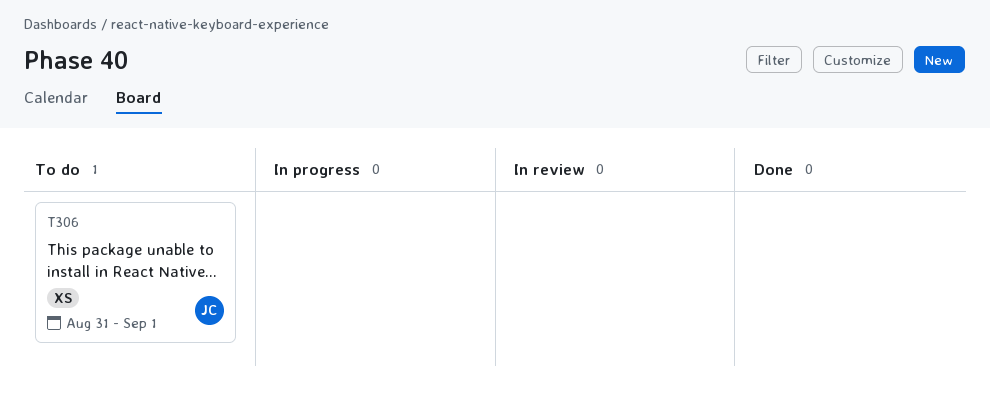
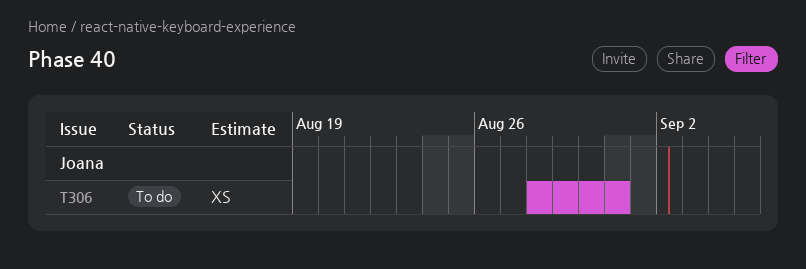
T306, start: Aug 31 -> Aug 28
T306, due: Sep 1 -> Aug 31

